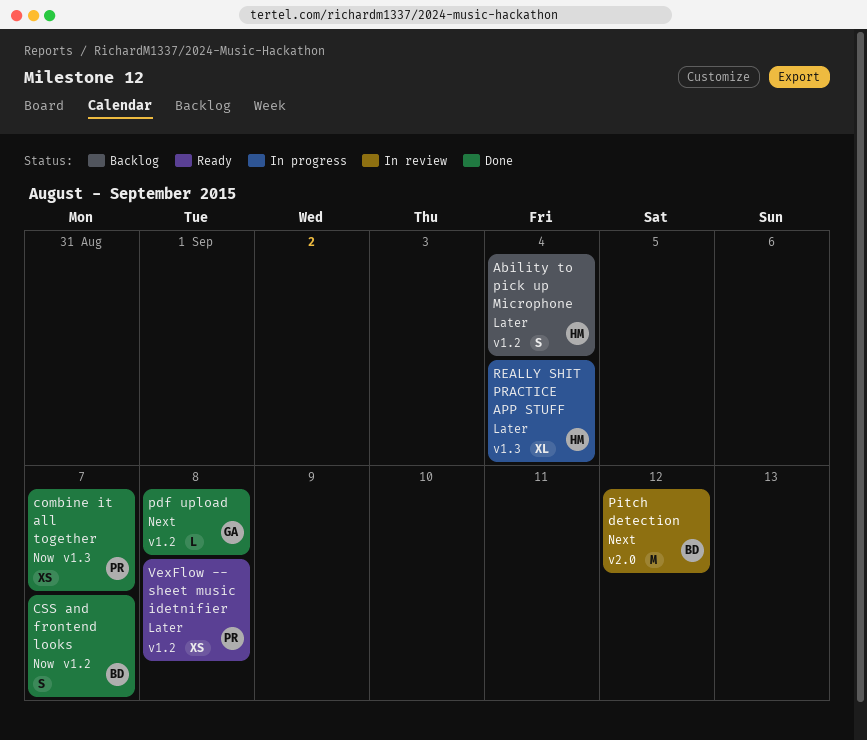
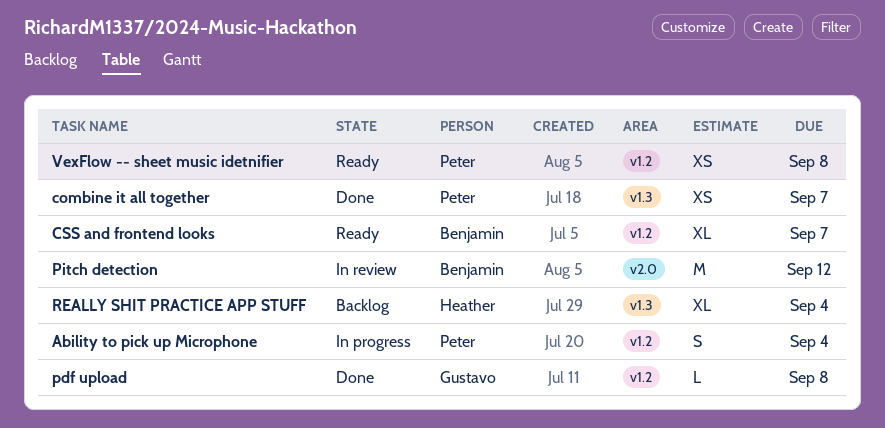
Ability to pick up Microphone, status: Backlog -> In progress
Ability to pick up Microphone, owner: Heather -> Peter
CSS and frontend looks, status: Done -> Ready
CSS and frontend looks, estimate: S -> XL
REALLY SHIT PRACTICE APP STUFF, status: In progress -> Backlog

